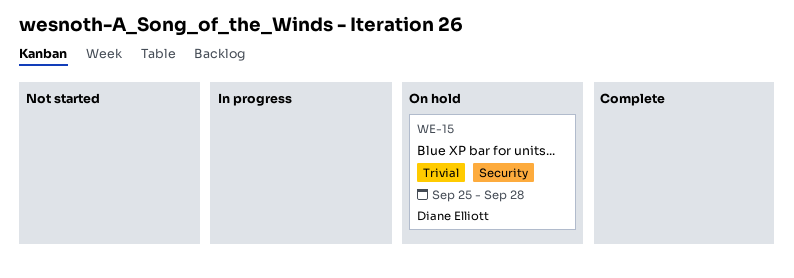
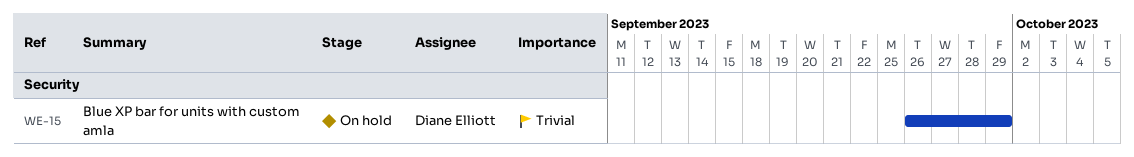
WE-15, start: Sep 25 -> Sep 26
WE-15, due: Sep 28 -> Sep 29

